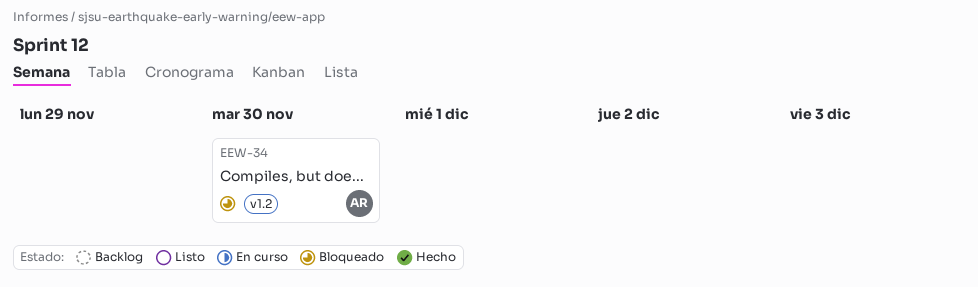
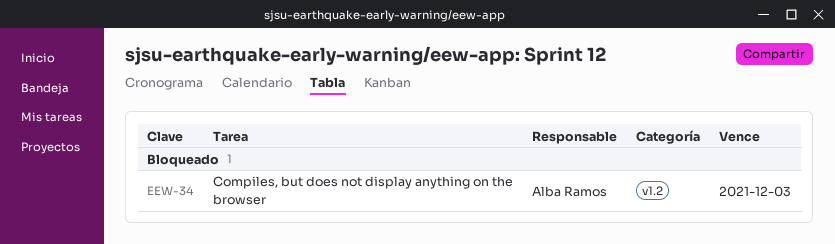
EEW-34, due: Nov 30 -> Dec 3

